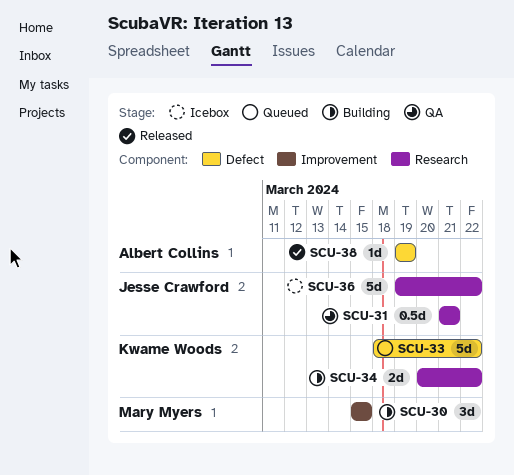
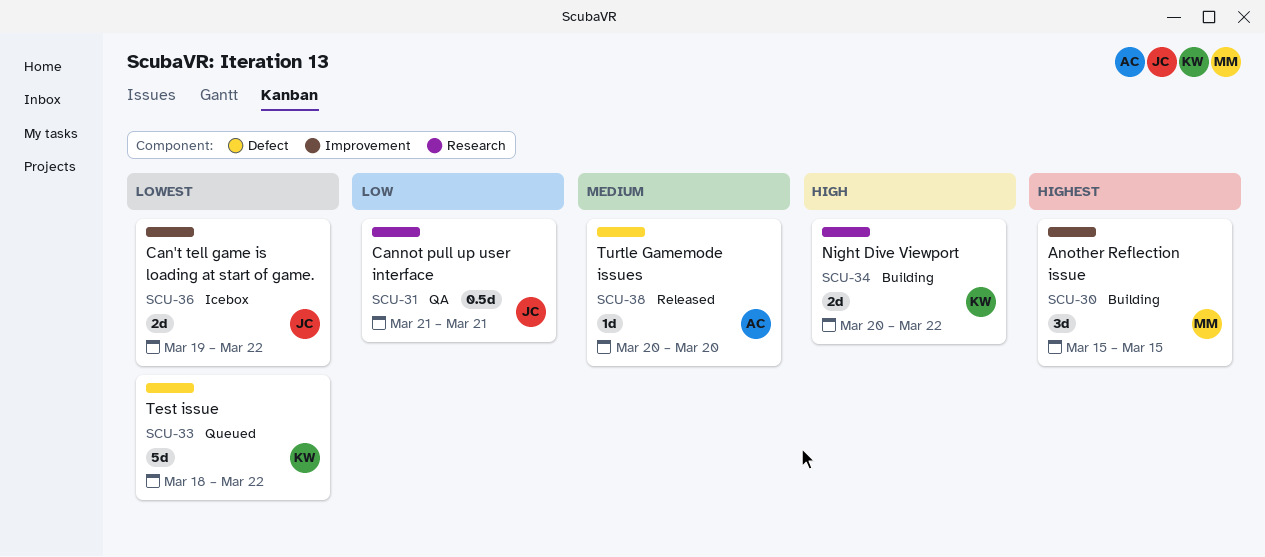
SCU-36, label: Research -> Improvement
SCU-36, estimate: 5d -> 2d
SCU-38, start: Mar 19 -> Mar 20
SCU-38, due: Mar 19 -> Mar 20

